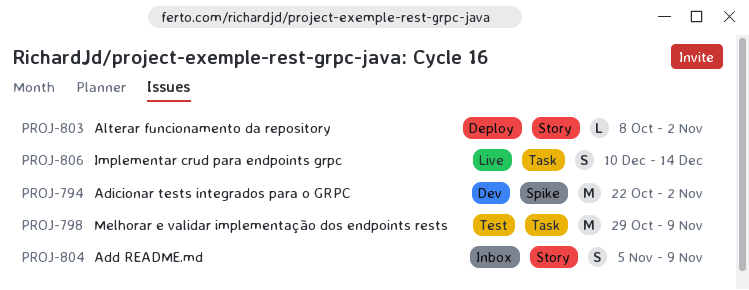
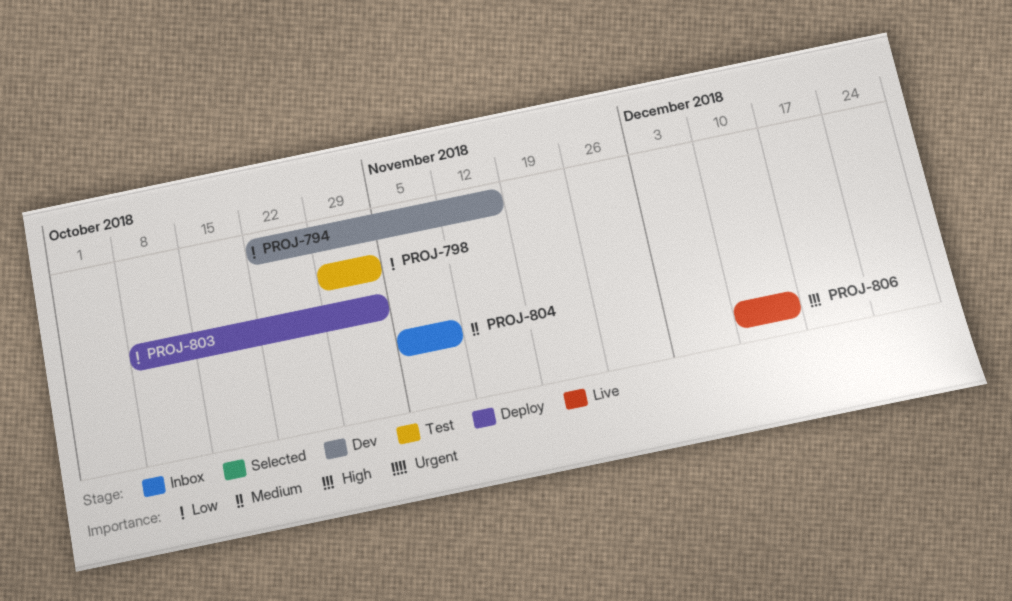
PROJ-794, due: Nov 2 -> Nov 16
PROJ-798, due: Nov 9 -> Nov 2

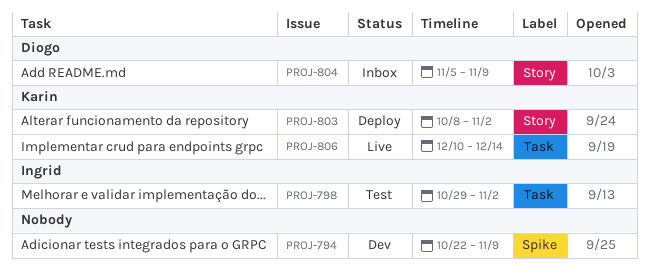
PROJ-794, due: Nov 16 -> Nov 9

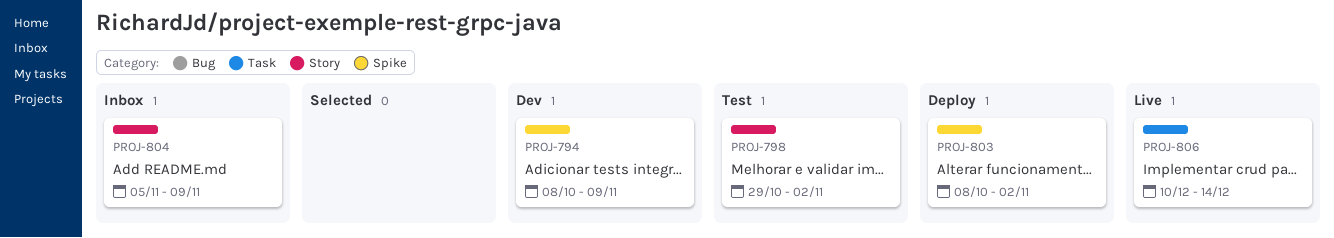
PROJ-794, start: Oct 22 -> Oct 8
PROJ-798, label: Task -> Story
PROJ-803, label: Story -> Spike

